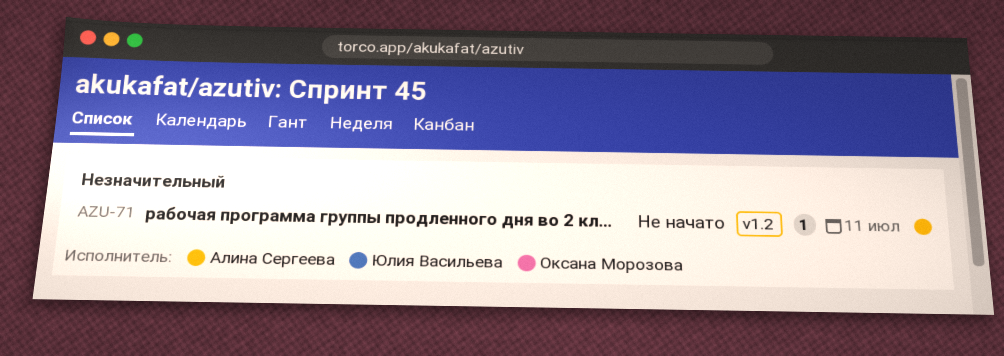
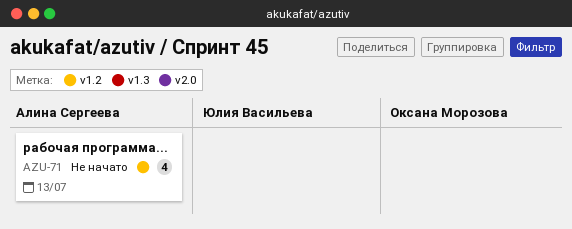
AZU-71, estimate: 1 -> 4
AZU-71, due: Jul 11 -> Jul 13

